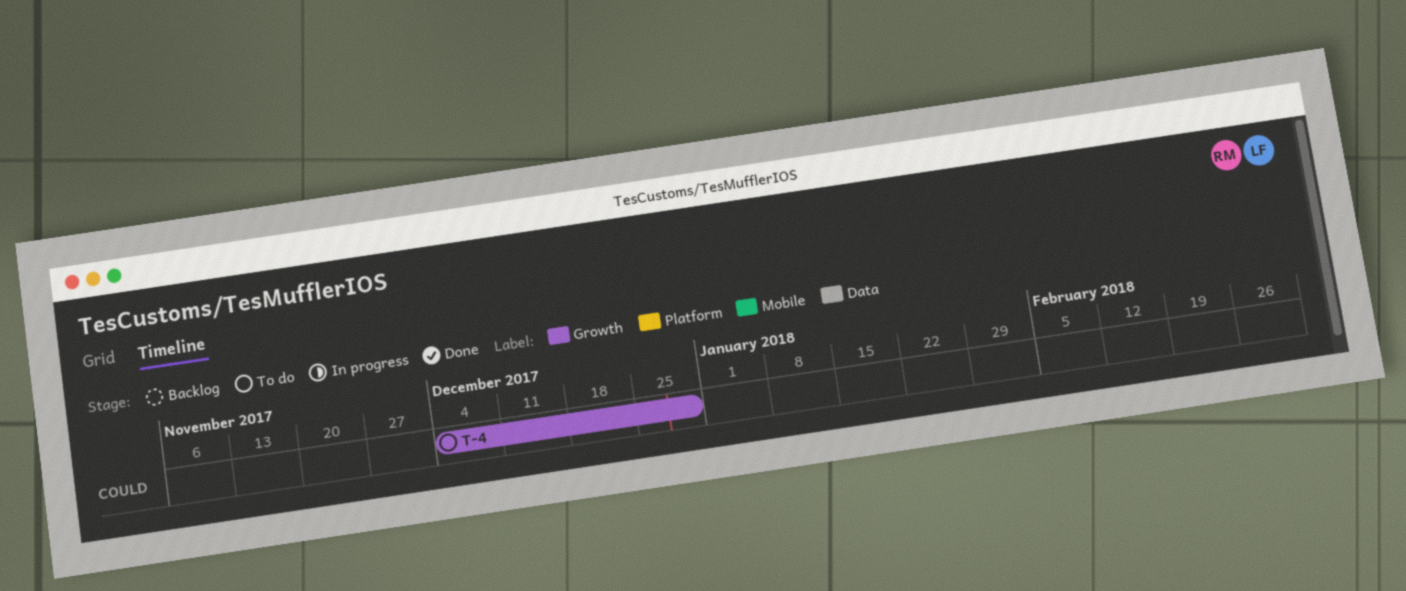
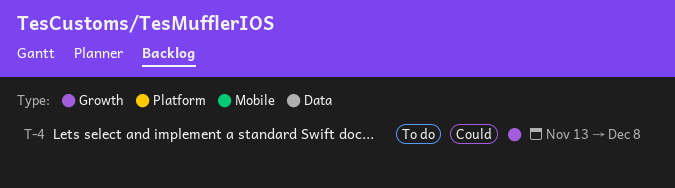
T-4, start: Dec 4 -> Nov 13
T-4, due: Dec 29 -> Dec 8

